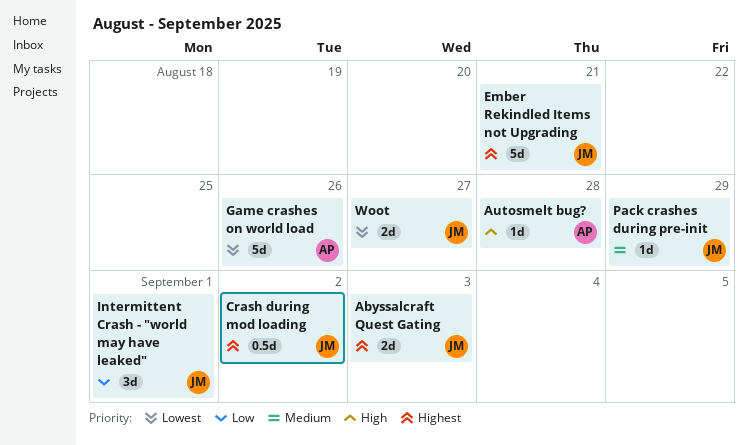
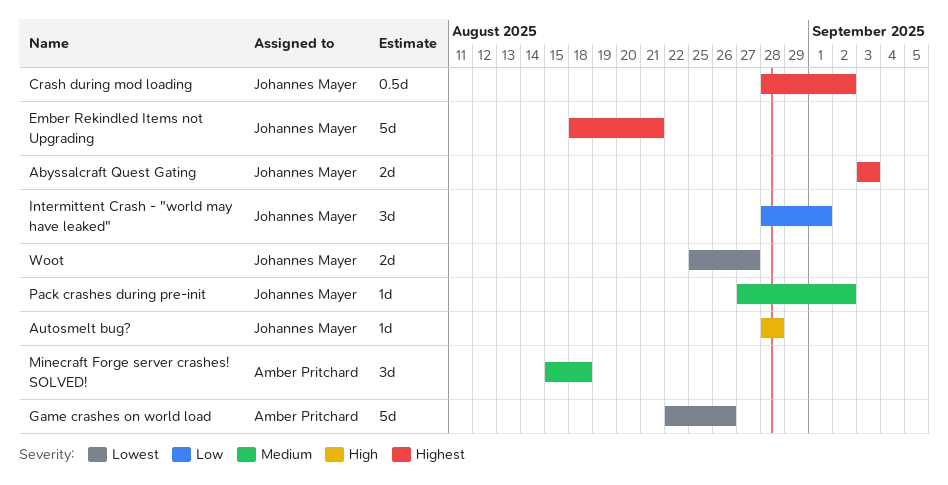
Autosmelt bug?, owner: Amber Pritchard -> Johannes Mayer
Minecraft Forge server crashes! SOLVED!: none -> present
Pack crashes during pre-init, due: Aug 29 -> Sep 2

